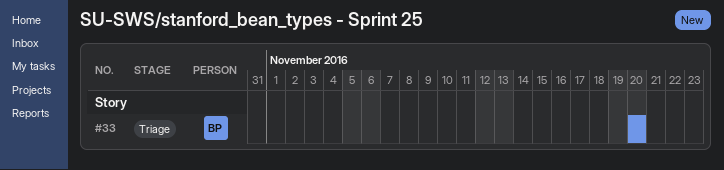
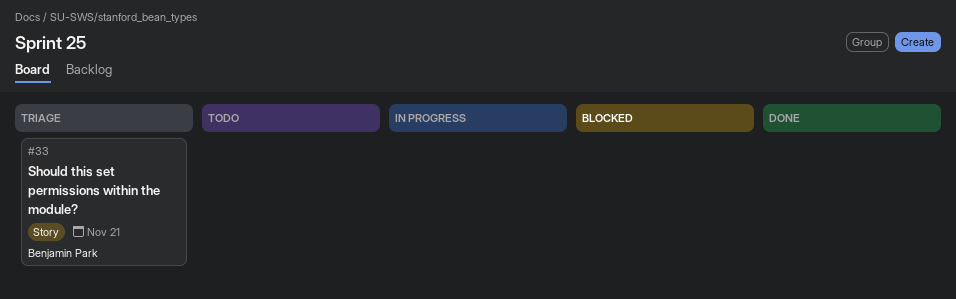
#33, due: Nov 20 -> Nov 21

